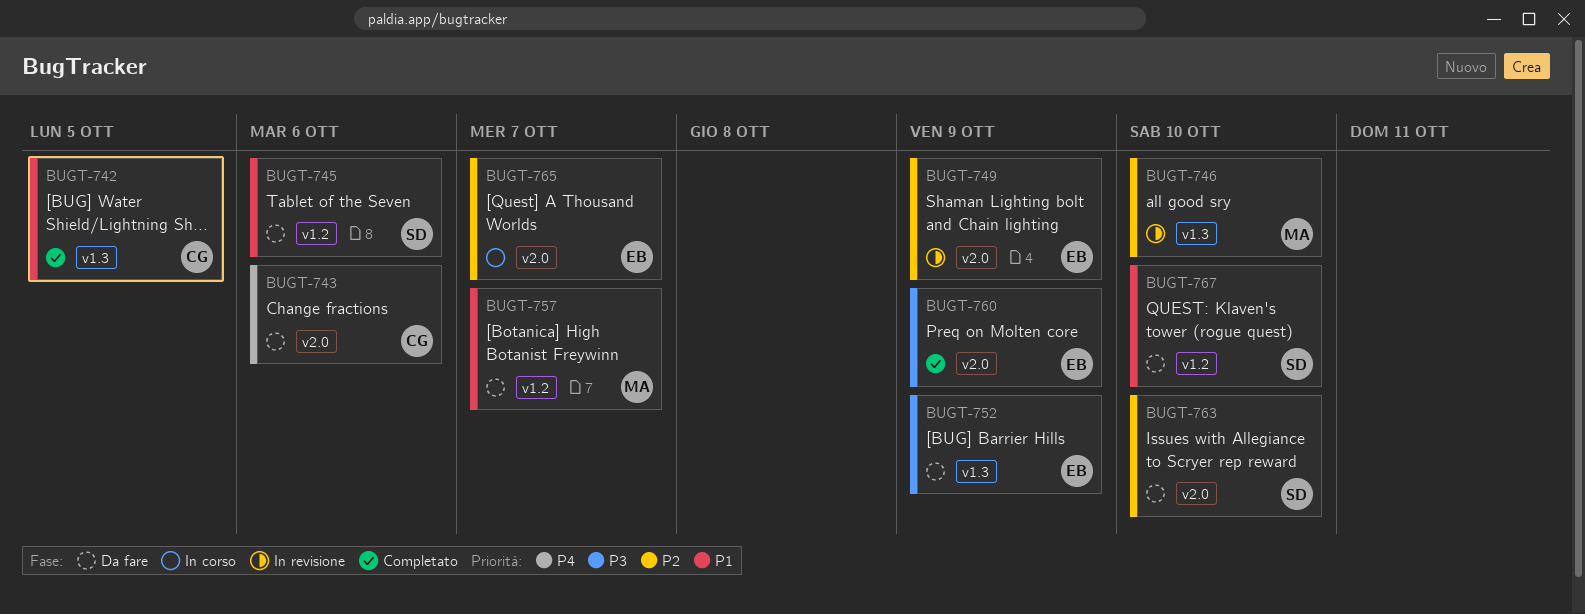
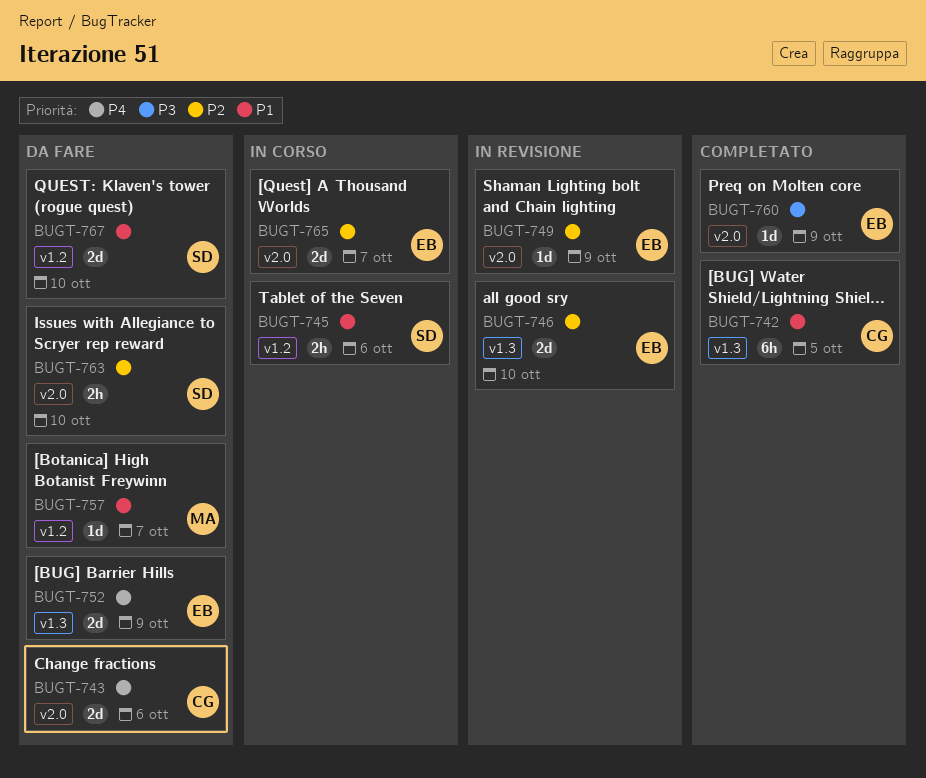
BUGT-745, status: Da fare -> In corso
BUGT-746, owner: MA -> EB
BUGT-752, priority: P3 -> P4

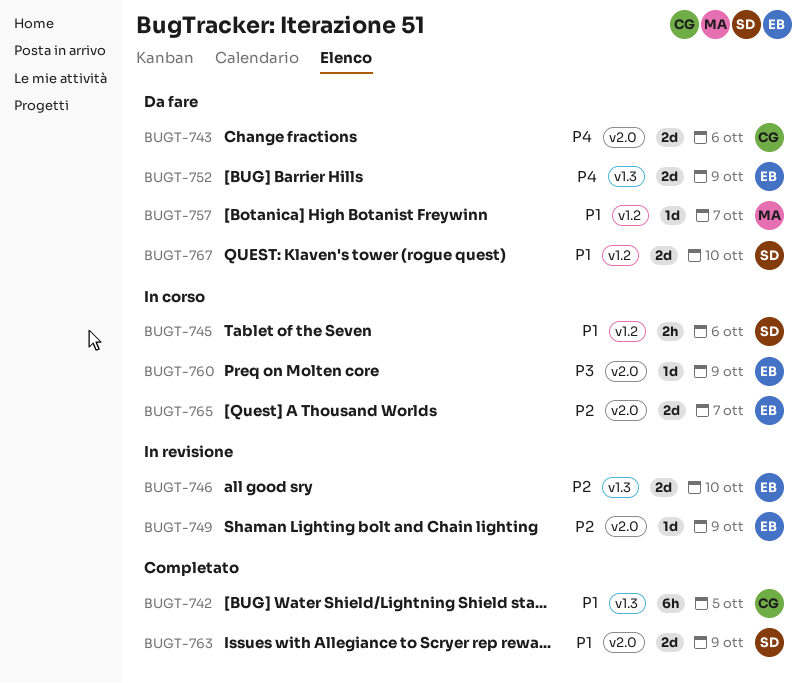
BUGT-760, status: Completato -> In corso
BUGT-763, status: Da fare -> Completato
BUGT-763, priority: P2 -> P1
BUGT-763, estimate: 2h -> 2d
BUGT-763, due: Oct 10 -> Oct 9

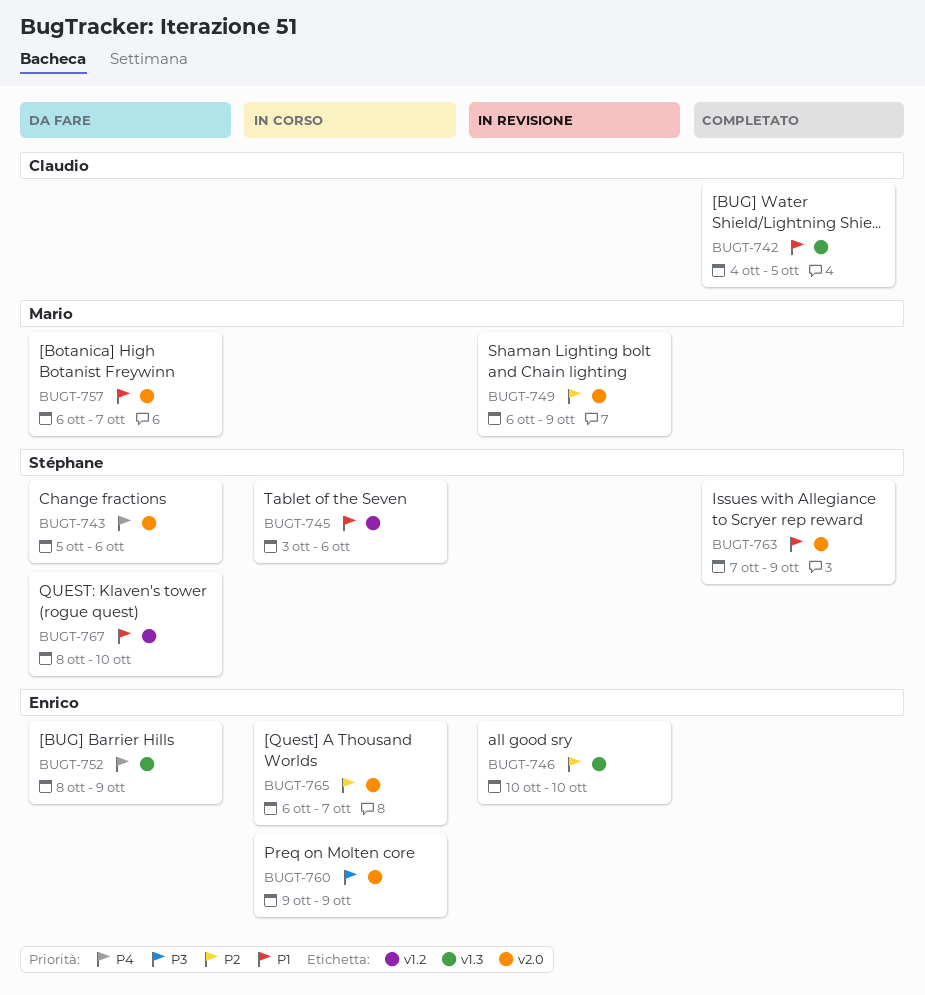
BUGT-743, owner: Claudio -> Stéphane
BUGT-749, owner: Enrico -> Mario
BUGT-757, label: v1.2 -> v2.0

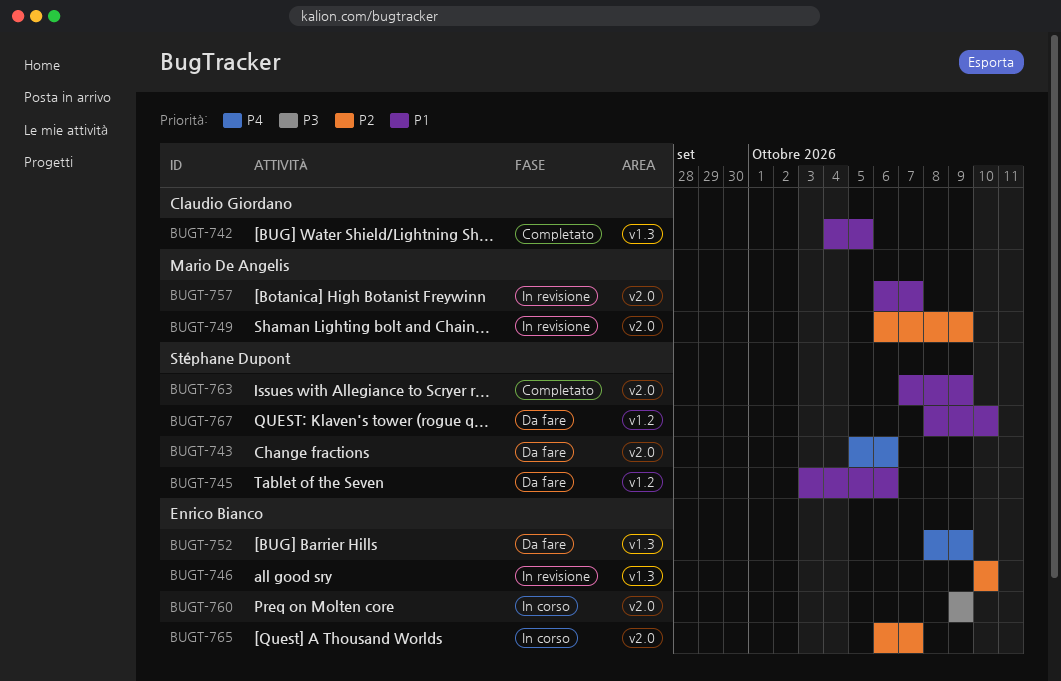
BUGT-745, status: In corso -> Da fare
BUGT-757, status: Da fare -> In revisione

